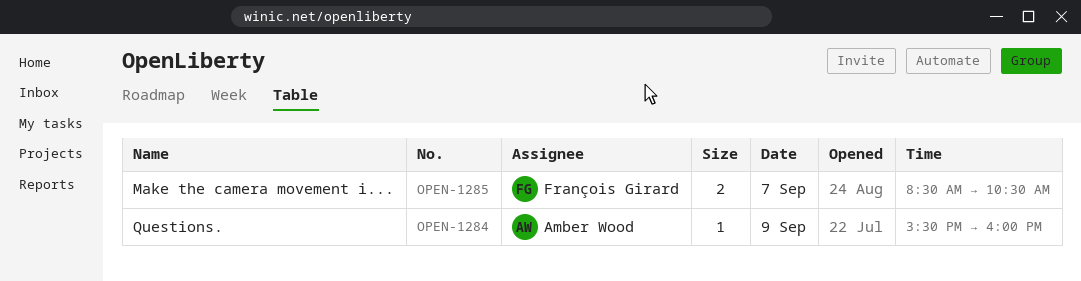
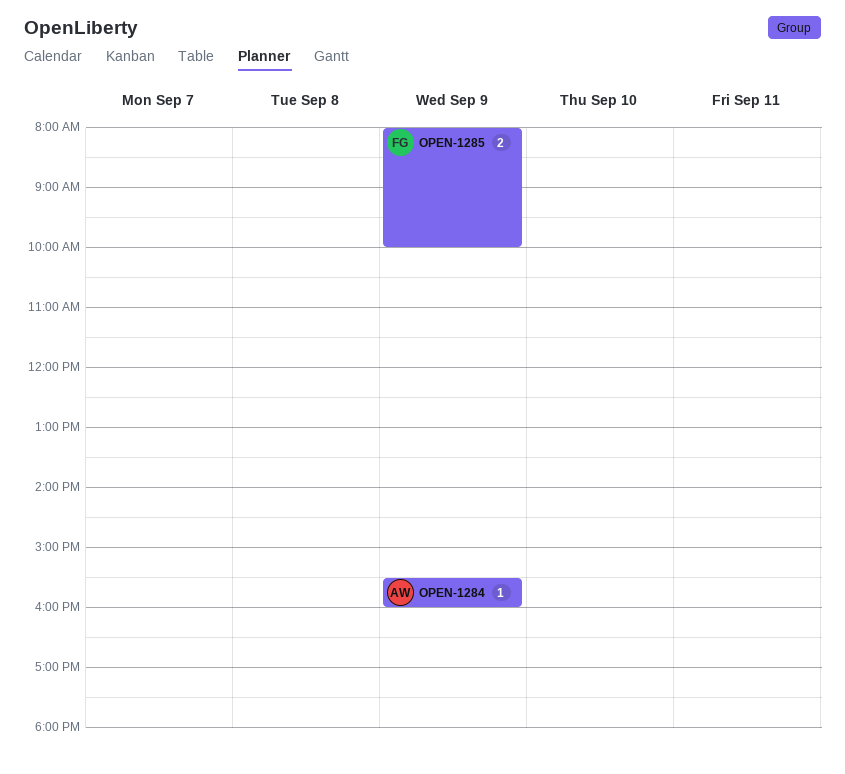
OPEN-1285, day: Sep 7 -> Sep 9
OPEN-1285, begins: 08:30 -> 08:00
OPEN-1285, ends: 10:30 -> 10:00

